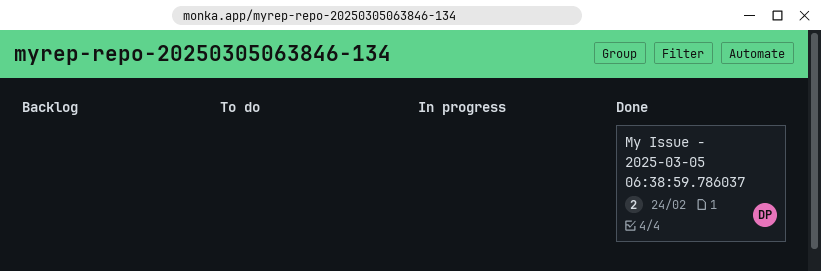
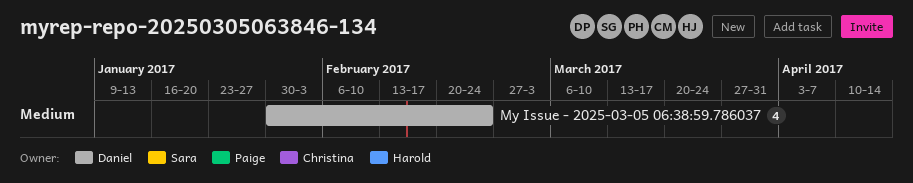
My Issue - 2025-03-05 06:38:59.786037, estimate: 2 -> 4

